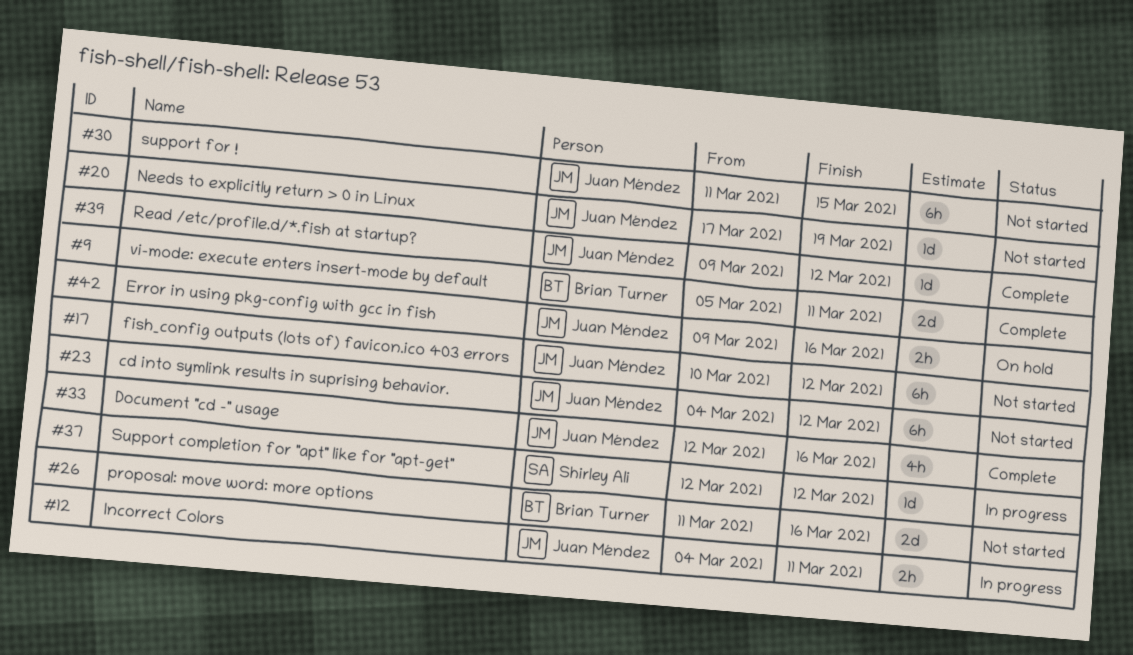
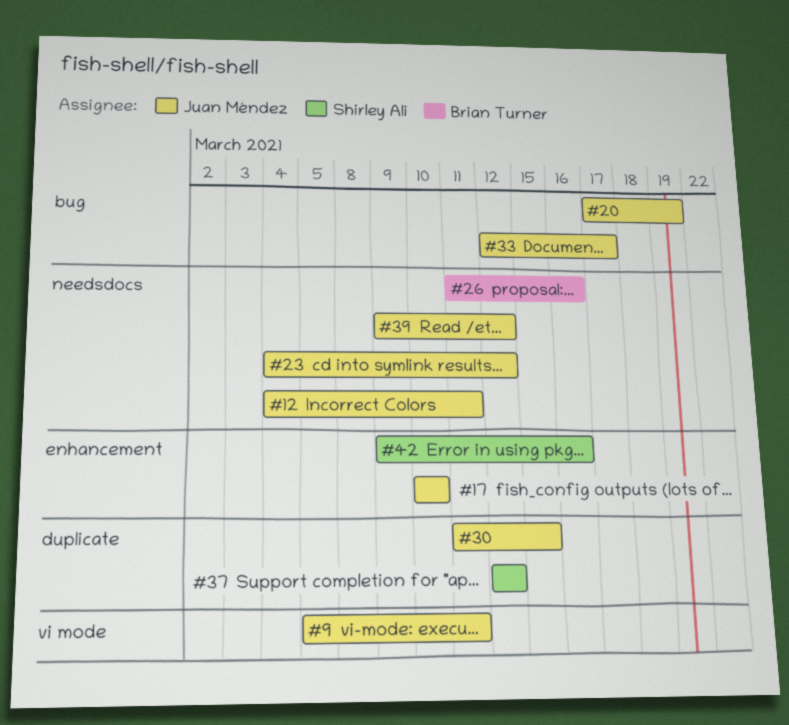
#9, owner: Brian Turner -> Juan Méndez
#17, due: Mar 12 -> Mar 10
#33, due: Mar 16 -> Mar 17
#42, owner: Juan Méndez -> Shirley Ali

